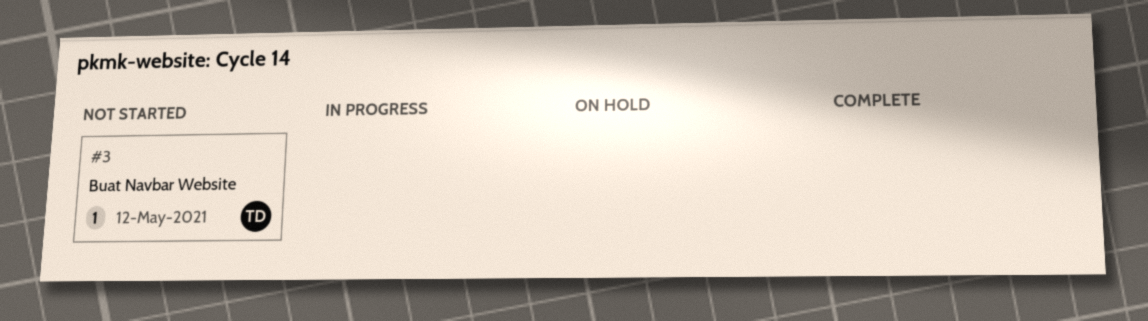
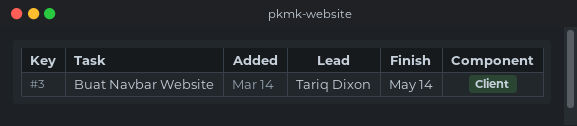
#3, due: May 12 -> May 14

